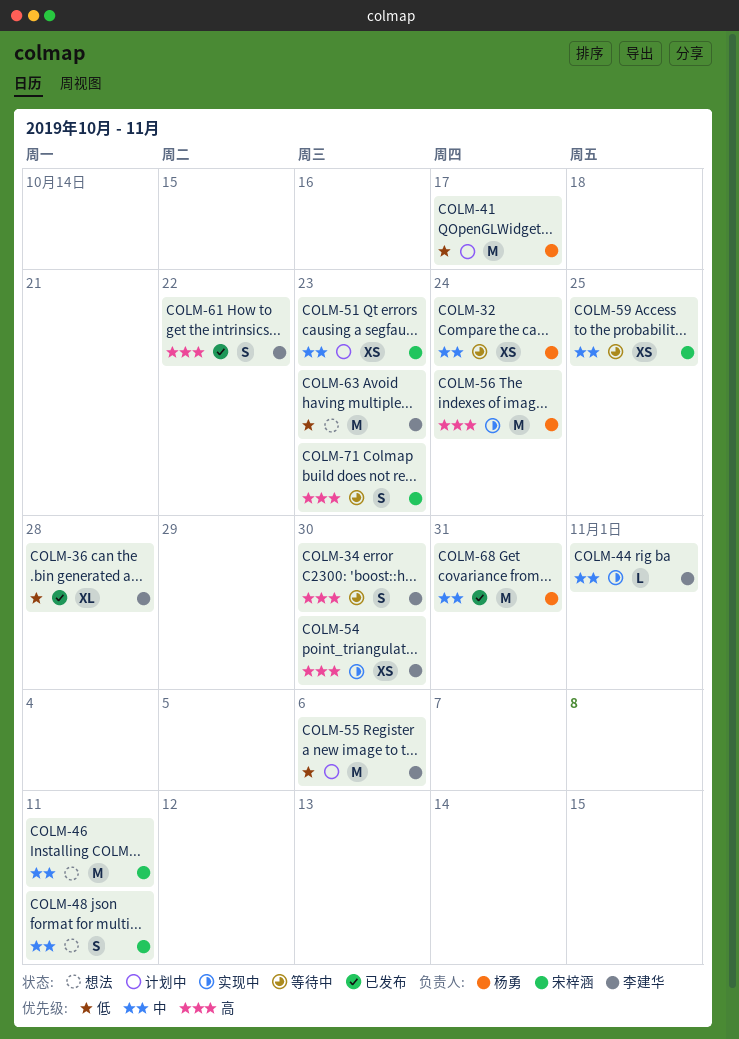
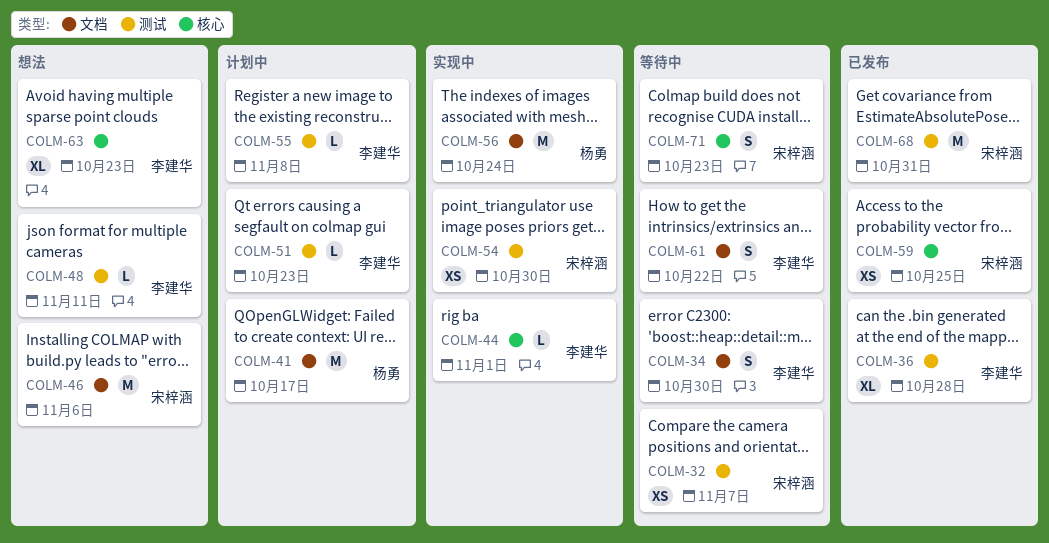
COLM-32, owner: 杨勇 -> 宋梓涵
COLM-32, due: Oct 24 -> Nov 7
COLM-46, due: Nov 11 -> Nov 6
COLM-48, owner: 宋梓涵 -> 李建华
COLM-48, estimate: S -> L
COLM-51, owner: 宋梓涵 -> 李建华
COLM-51, estimate: XS -> L
COLM-54, owner: 李建华 -> 宋梓涵
COLM-55, estimate: M -> L
COLM-55, due: Nov 6 -> Nov 8
COLM-59, status: 等待中 -> 已发布
COLM-61, status: 已发布 -> 等待中
COLM-63, estimate: M -> XL
COLM-68, owner: 杨勇 -> 宋梓涵

